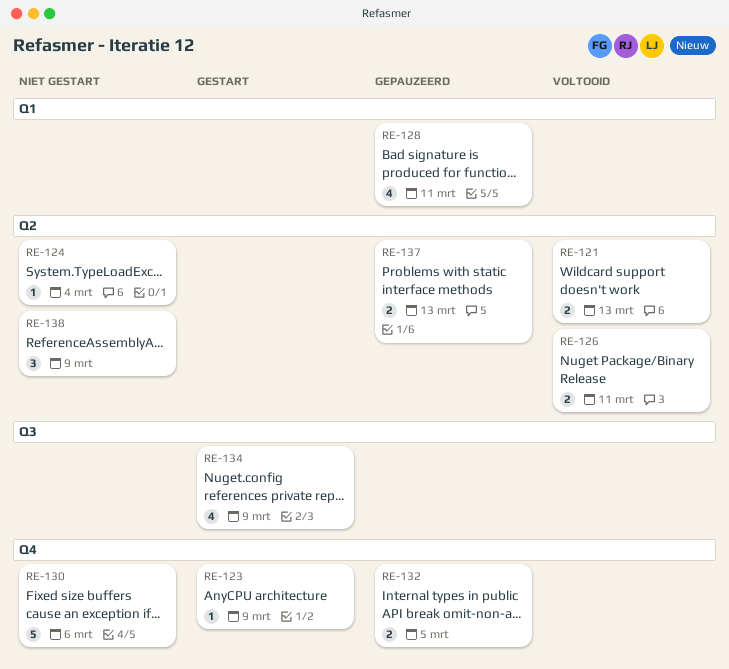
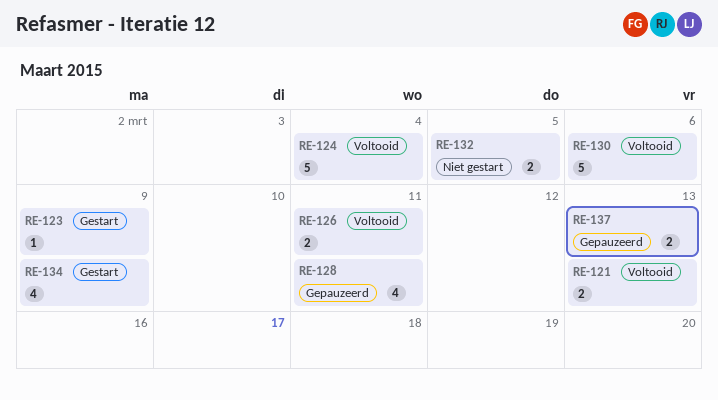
RE-124, status: Niet gestart -> Voltooid
RE-124, estimate: 1 -> 5
RE-130, status: Niet gestart -> Voltooid
RE-132, status: Gepauzeerd -> Niet gestart
RE-138: present -> none

